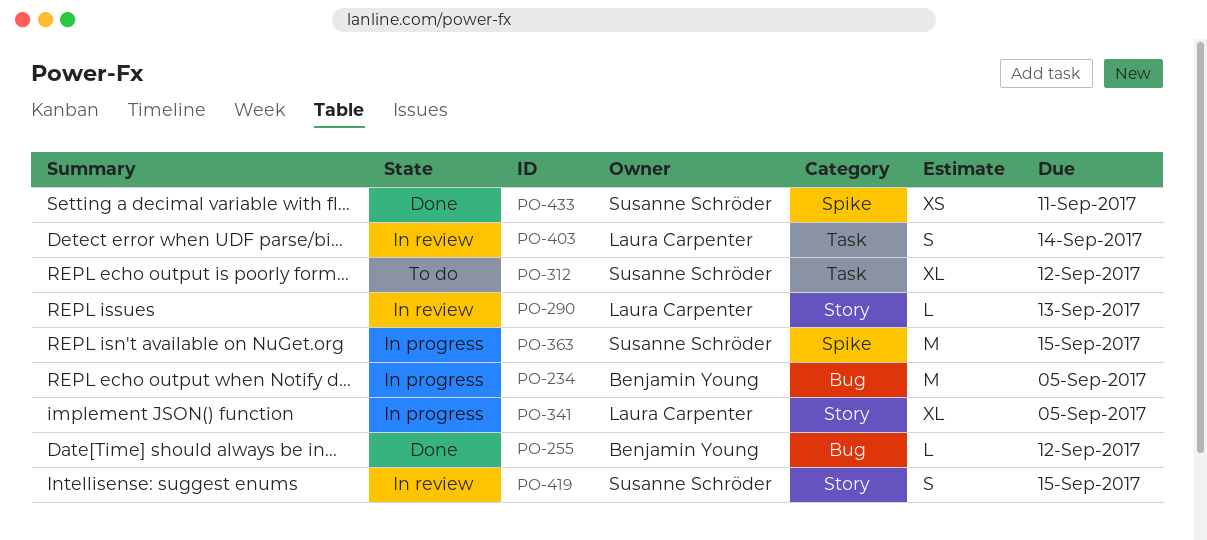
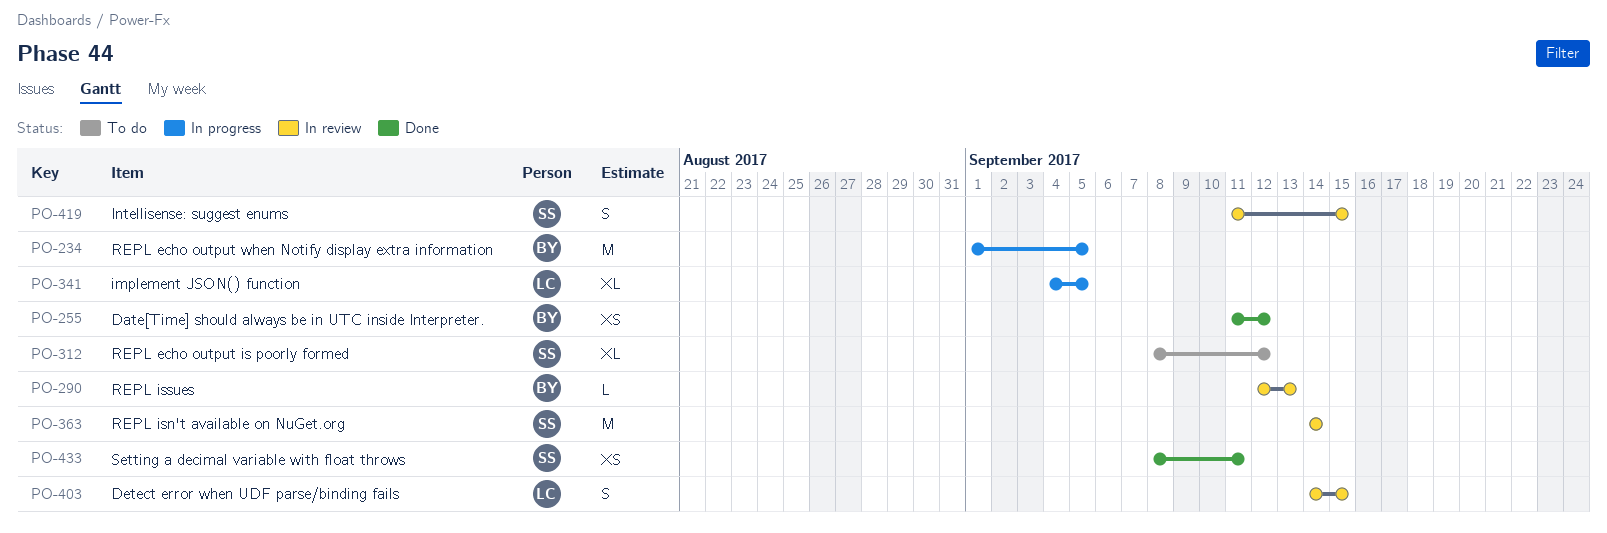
PO-255, estimate: L -> XS
PO-290, owner: Laura Carpenter -> Benjamin Young
PO-363, status: In progress -> In review
PO-363, due: Sep 15 -> Sep 14
PO-403, due: Sep 14 -> Sep 15

